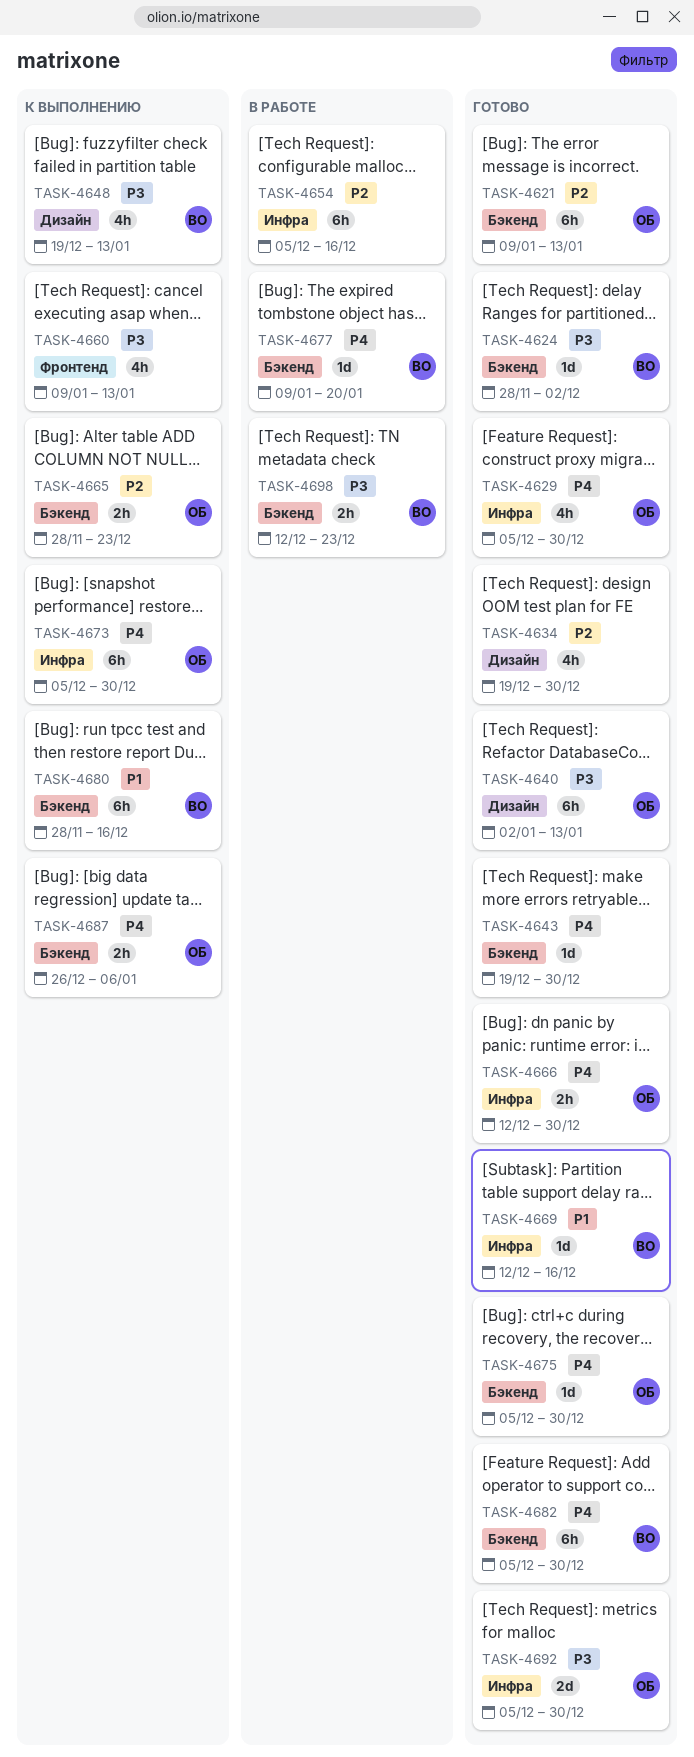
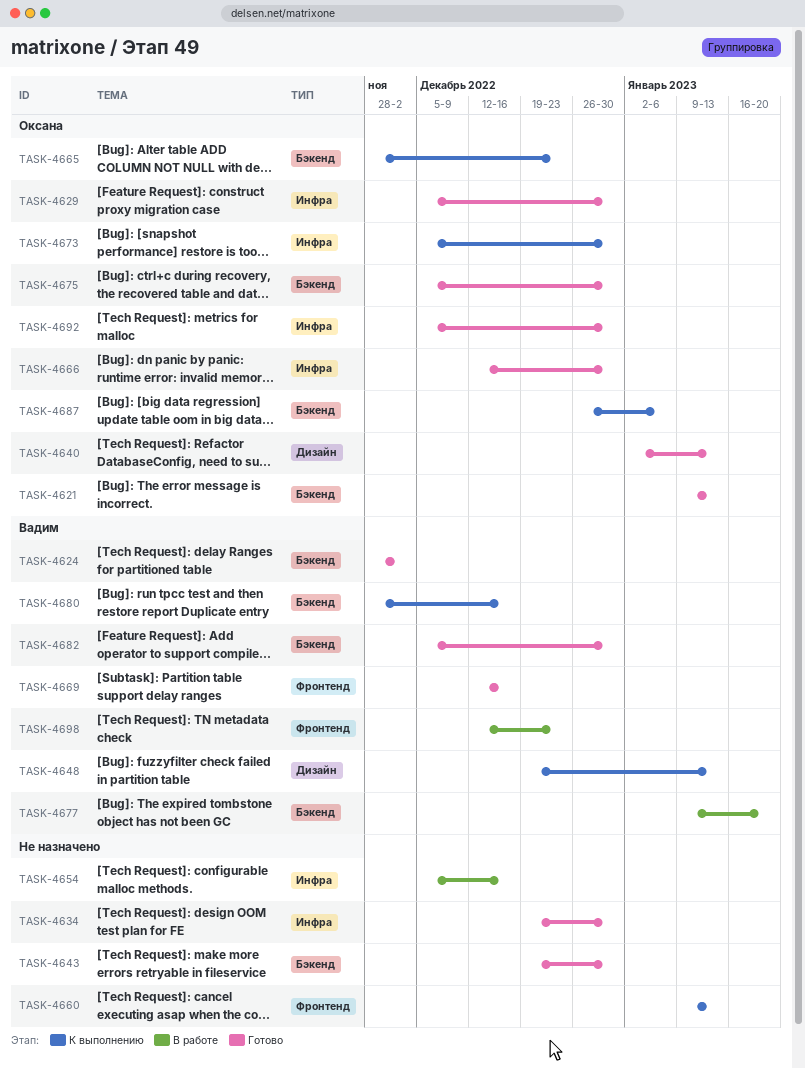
TASK-4634, label: Дизайн -> Инфра
TASK-4669, label: Инфра -> Фронтенд
TASK-4698, label: Бэкенд -> Фронтенд

